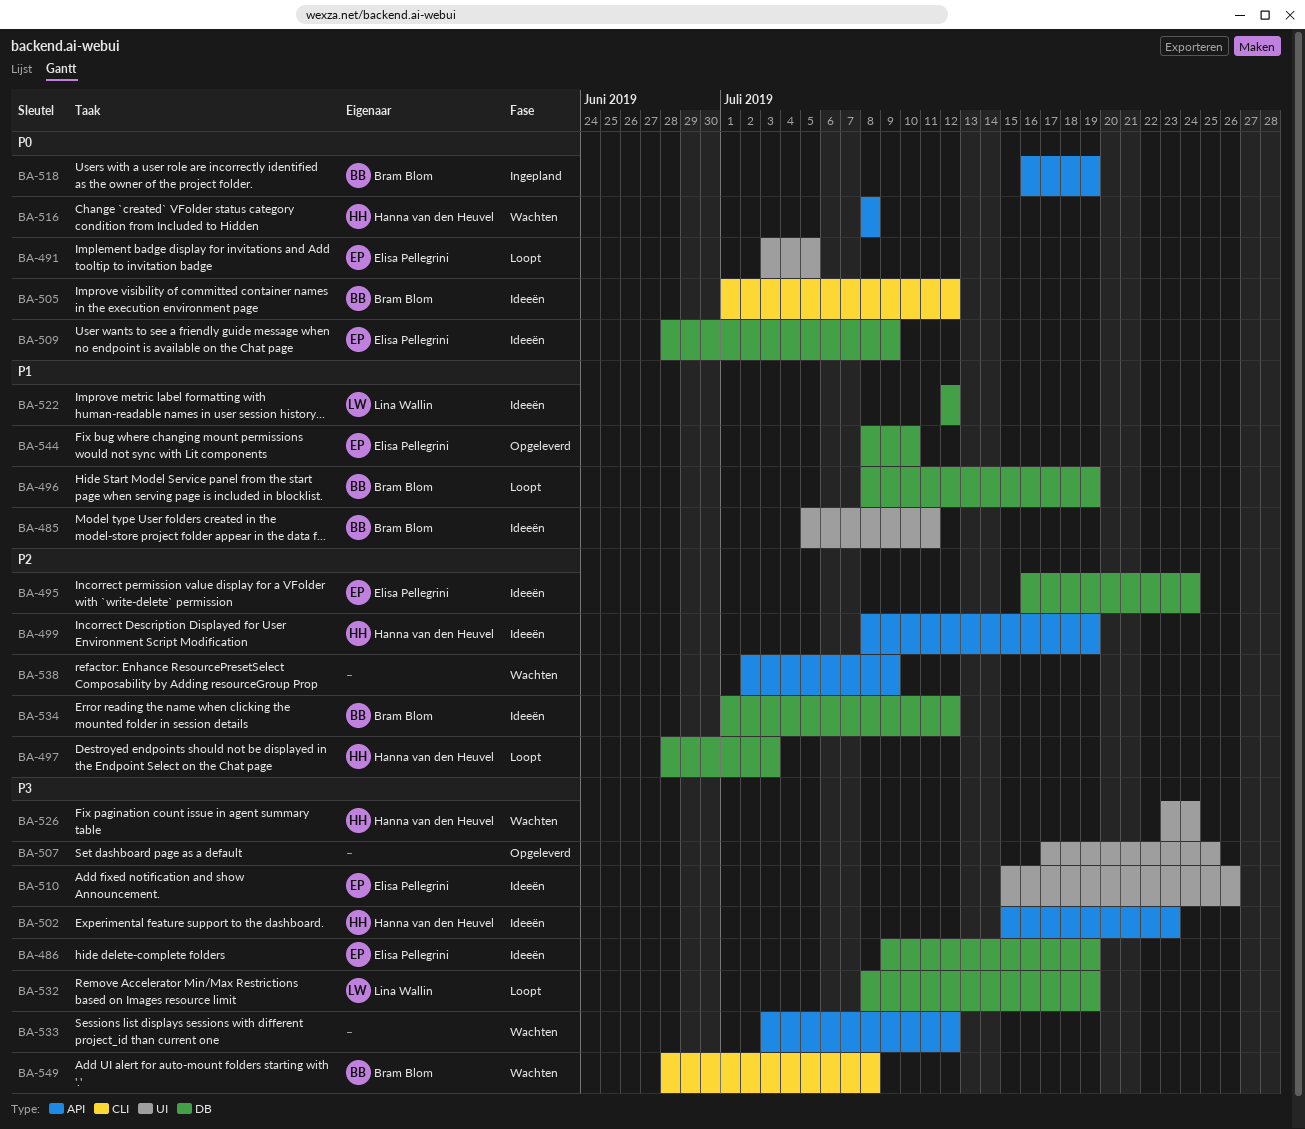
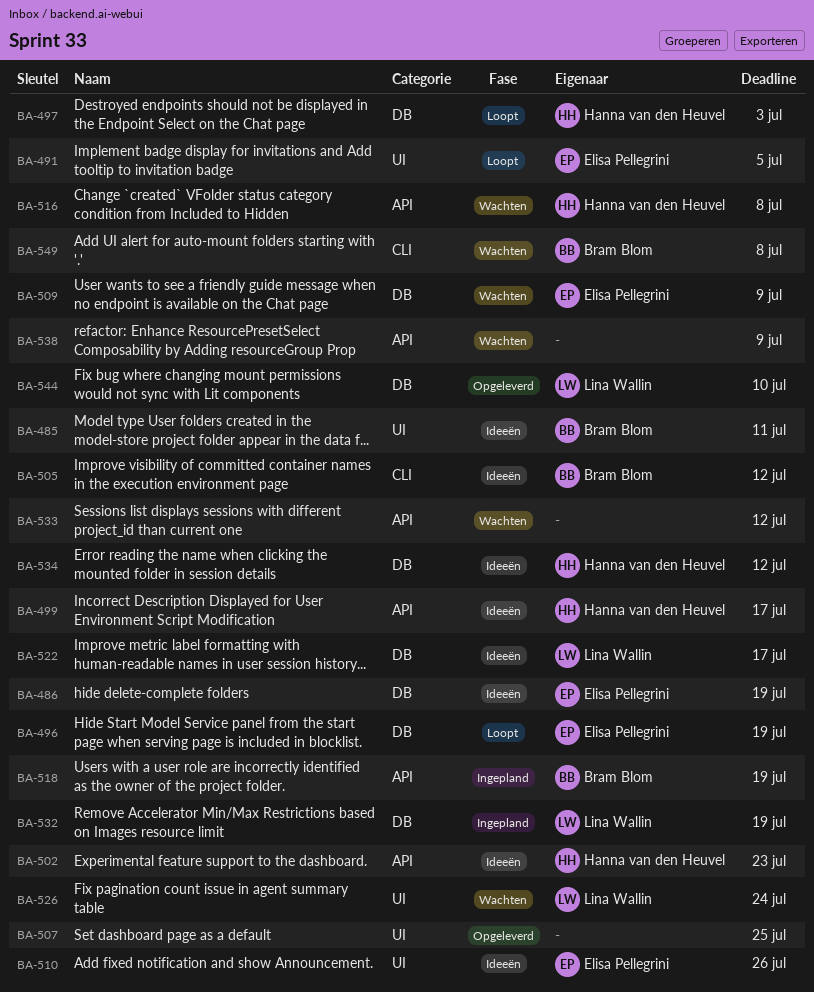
BA-495: present -> none
BA-496, owner: Bram Blom -> Elisa Pellegrini
BA-499, due: Jul 19 -> Jul 17
BA-509, status: Ideeën -> Wachten
BA-522, due: Jul 12 -> Jul 17
BA-526, owner: Hanna van den Heuvel -> Lina Wallin
BA-532, status: Loopt -> Ingepland
BA-534, owner: Bram Blom -> Hanna van den Heuvel
BA-544, owner: Elisa Pellegrini -> Lina Wallin

